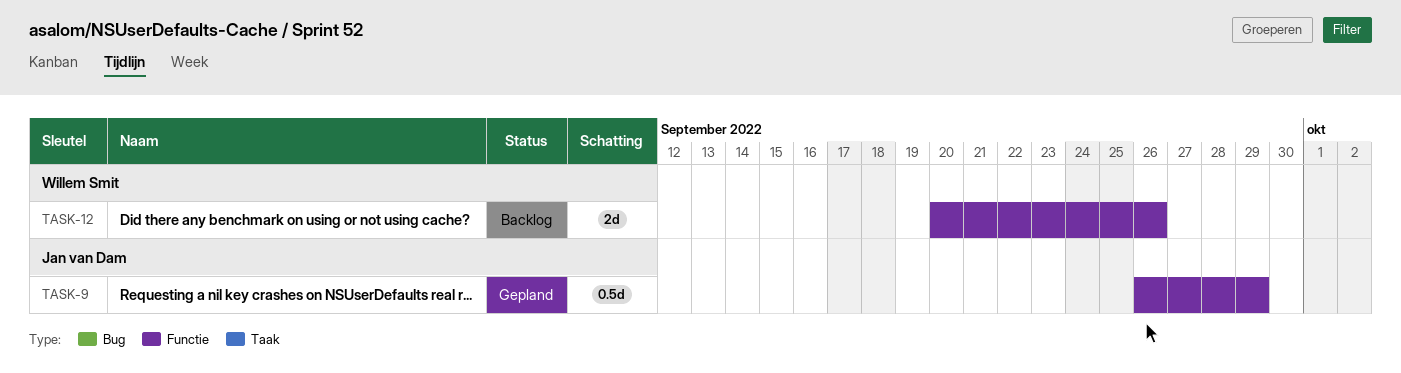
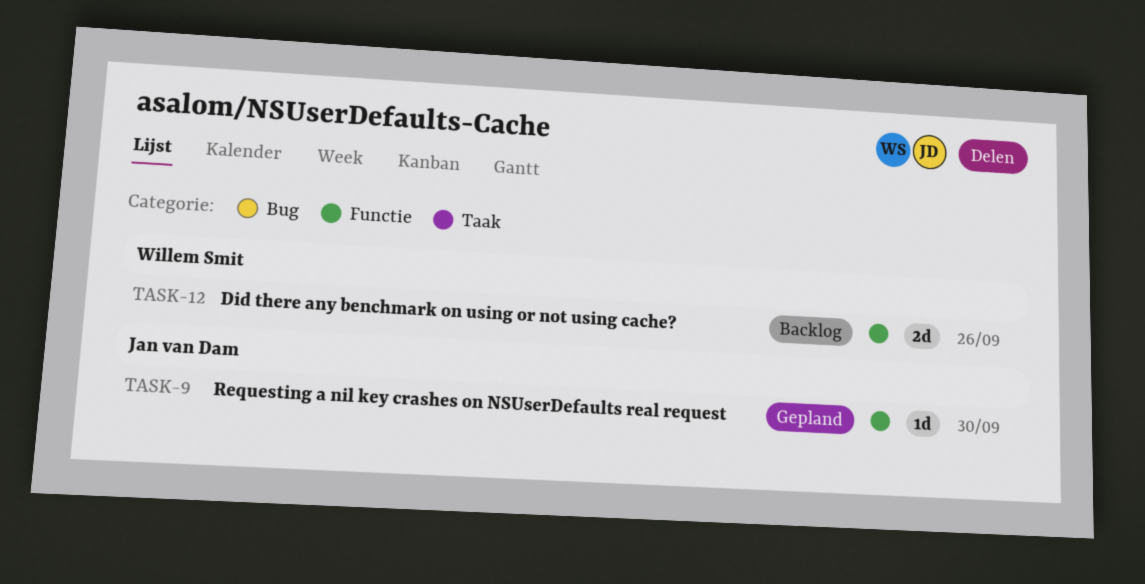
TASK-9, estimate: 0.5d -> 1d
TASK-9, due: Sep 29 -> Sep 30

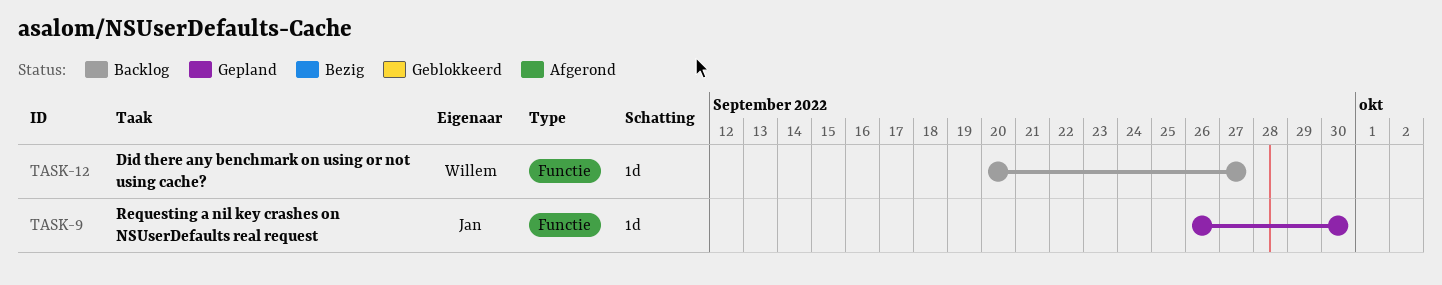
TASK-12, estimate: 2d -> 1d
TASK-12, due: Sep 26 -> Sep 27

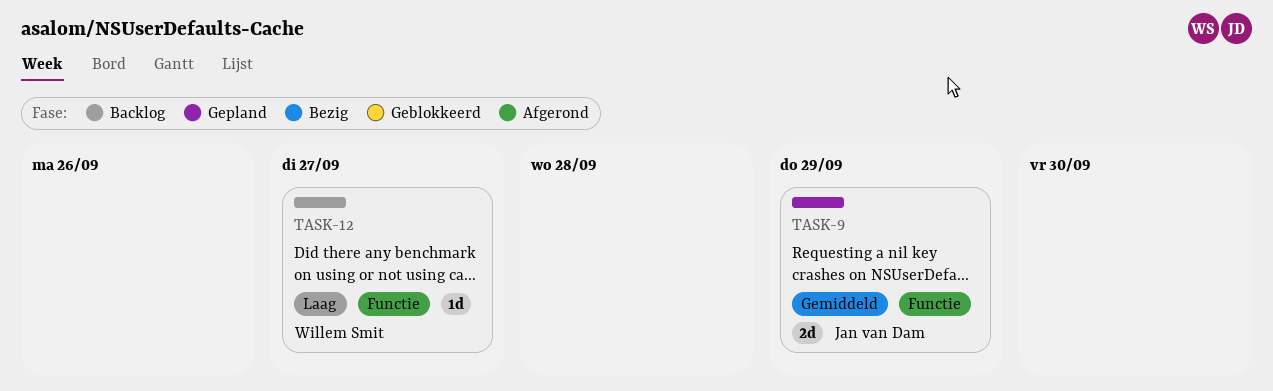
TASK-9, estimate: 1d -> 2d
TASK-9, due: Sep 30 -> Sep 29

